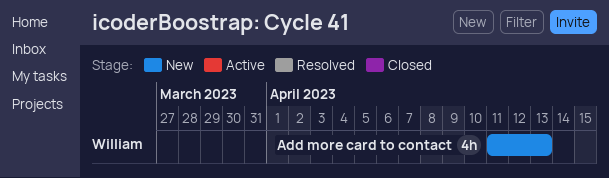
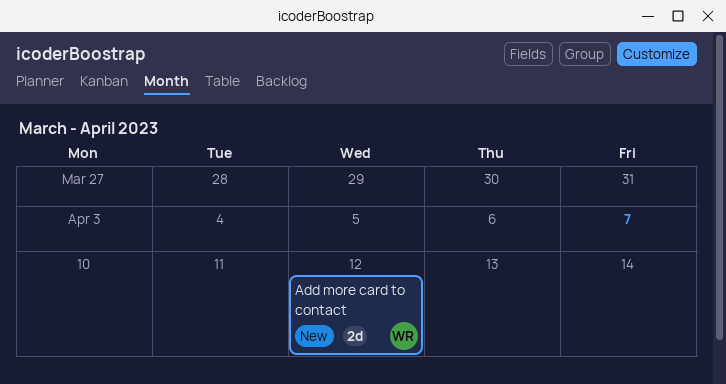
Add more card to contact, estimate: 4h -> 2d
Add more card to contact, due: Apr 13 -> Apr 12

